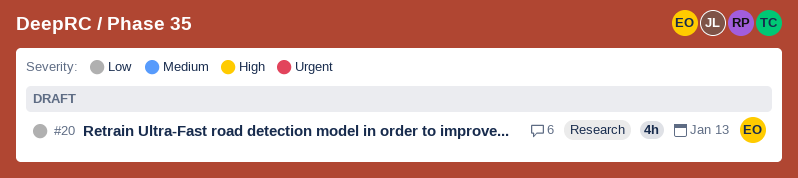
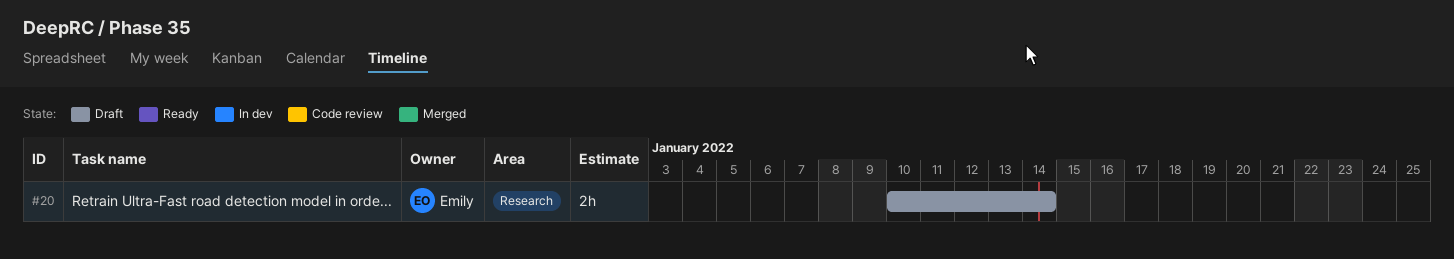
#20, estimate: 4h -> 2h
#20, due: Jan 13 -> Jan 14

